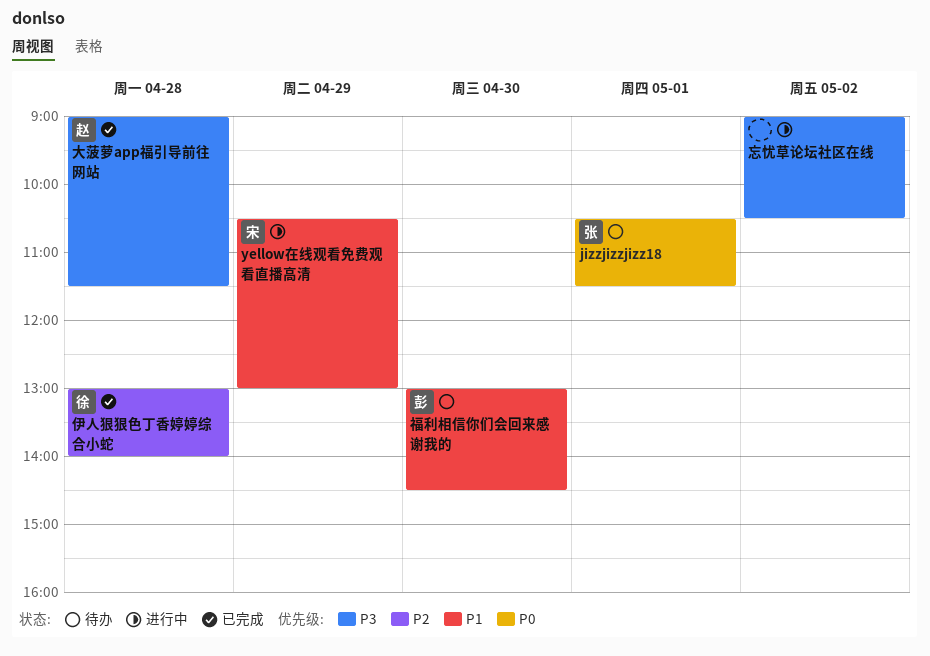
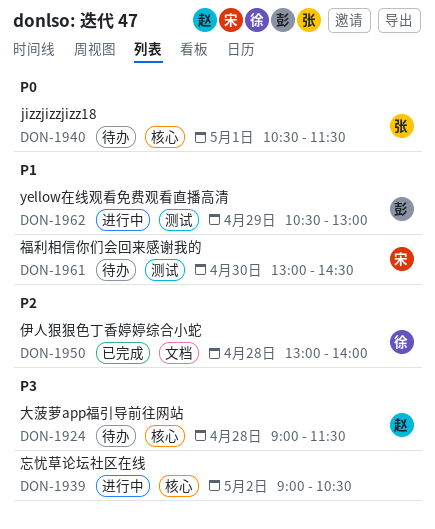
yellow在线观看免费观看直播高清, owner: 宋 -> 彭
大菠萝app福引导前往网站, status: 已完成 -> 待办
福利相信你们会回来感谢我的, owner: 彭 -> 宋

